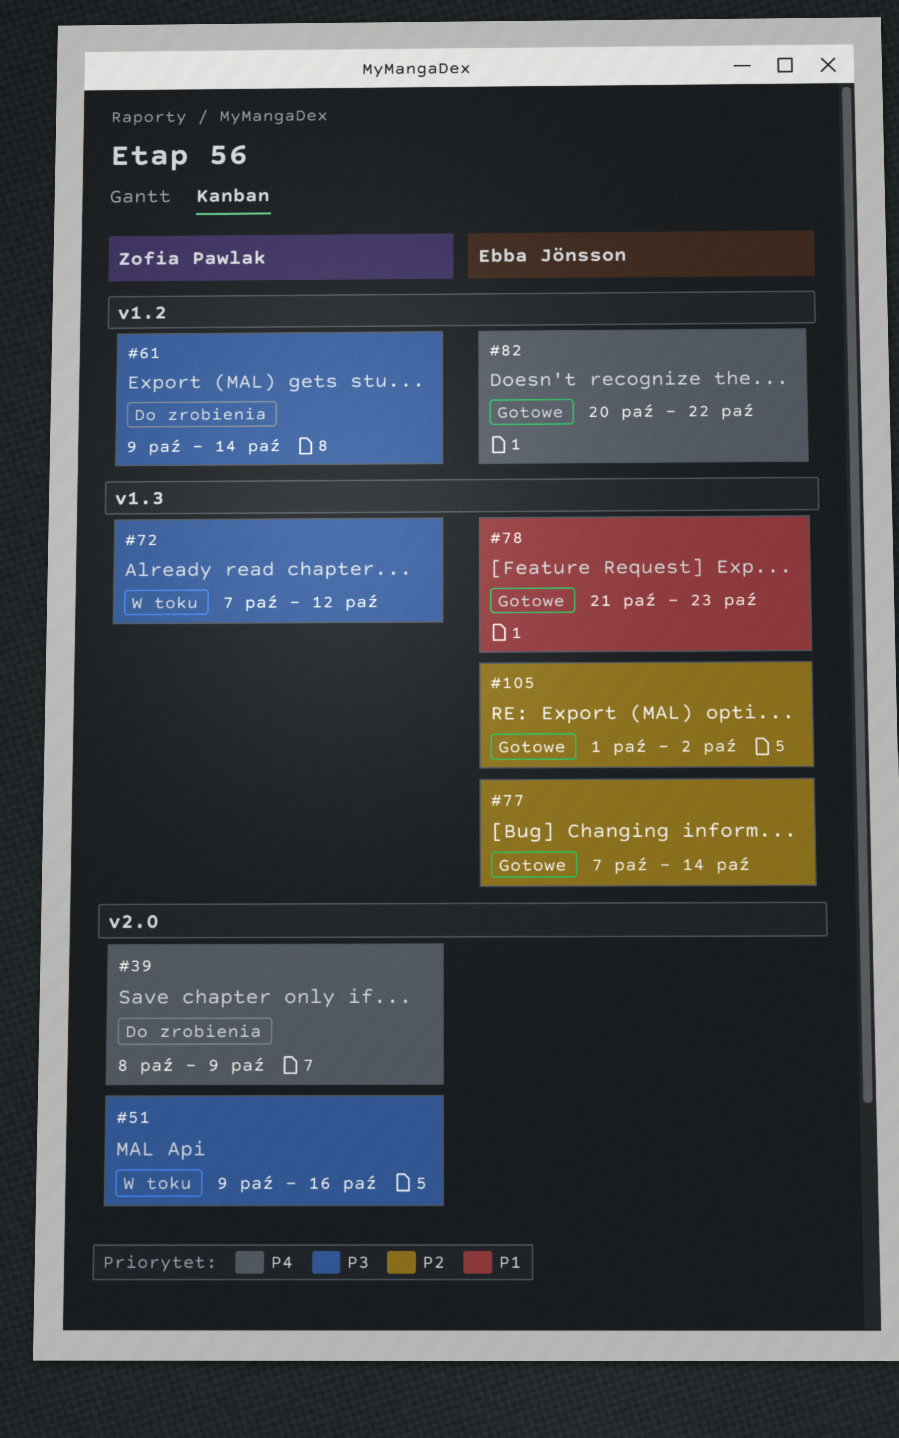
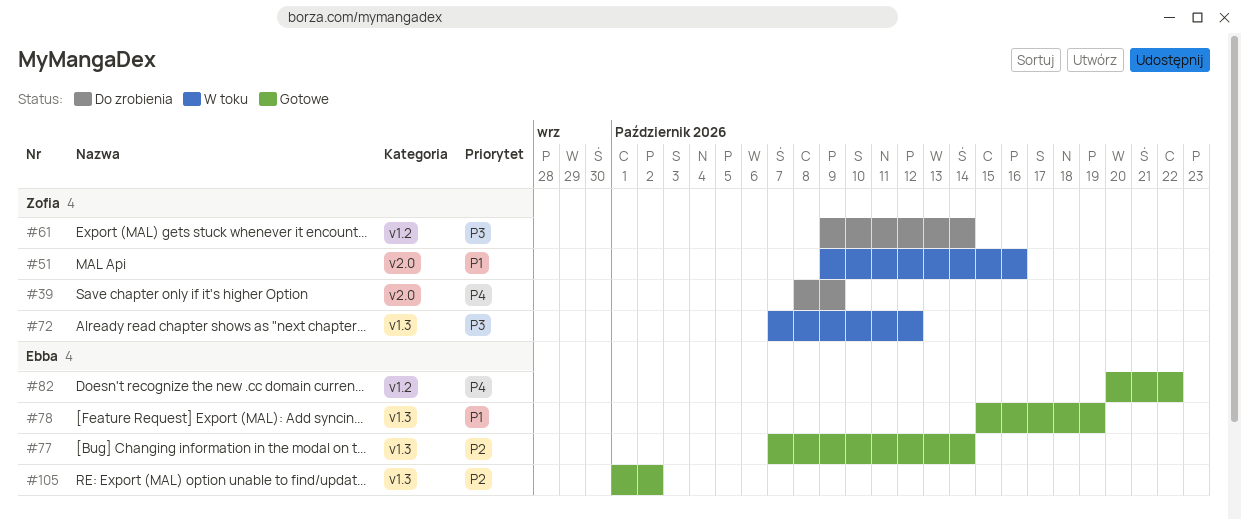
#51, priority: P3 -> P1
#78, start: Oct 21 -> Oct 15
#78, due: Oct 23 -> Oct 19

